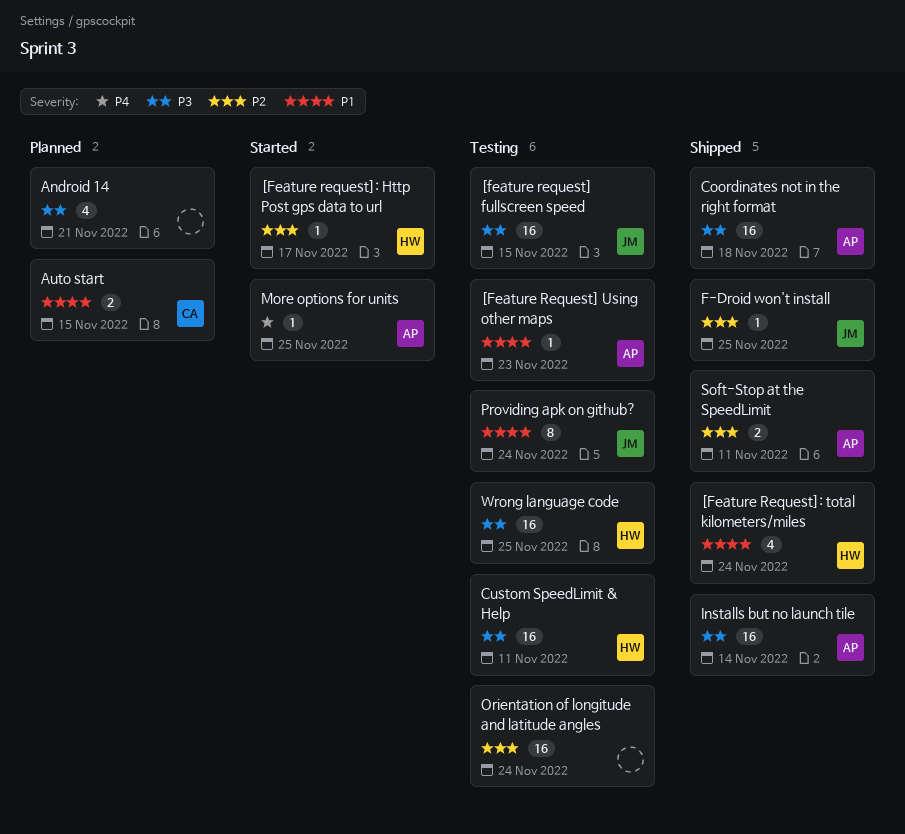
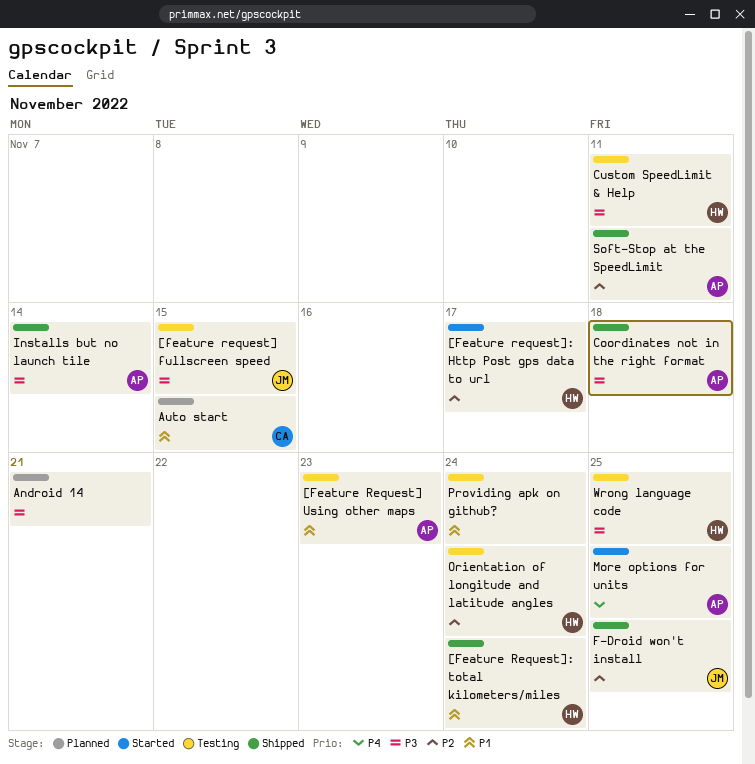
Orientation of longitude and latitude angles, owner: none -> HW
Providing apk on github?, owner: JM -> none

